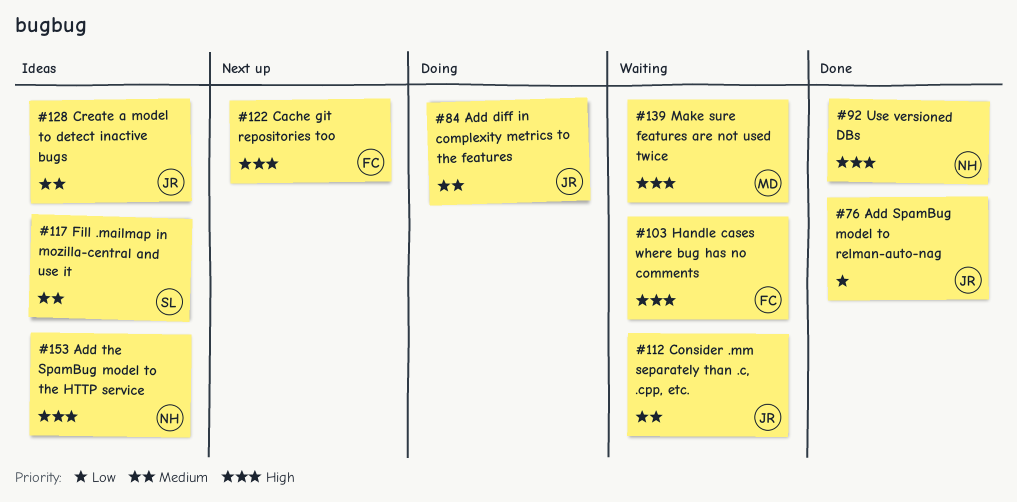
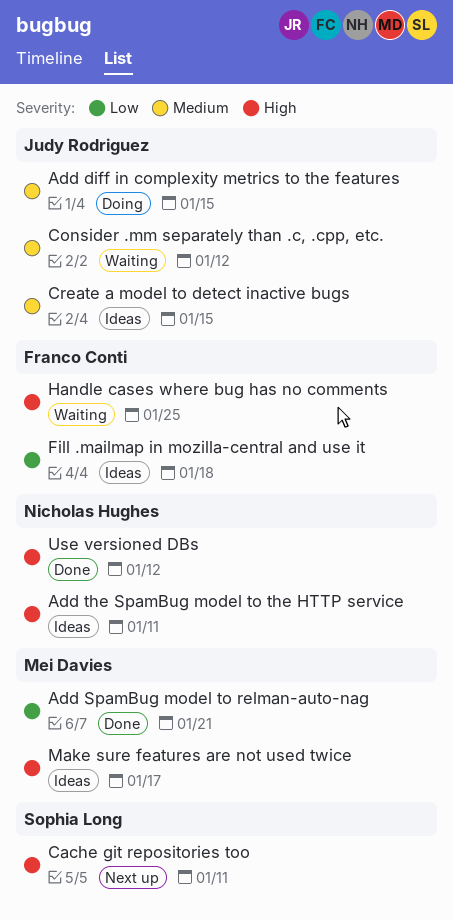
Add SpamBug model to relman-auto-nag, owner: Judy Rodriguez -> Mei Davies
Cache git repositories too, owner: Franco Conti -> Sophia Long
Fill .mailmap in mozilla-central and use it, owner: Sophia Long -> Franco Conti
Fill .mailmap in mozilla-central and use it, priority: Medium -> Low
Make sure features are not used twice, status: Waiting -> Ideas

